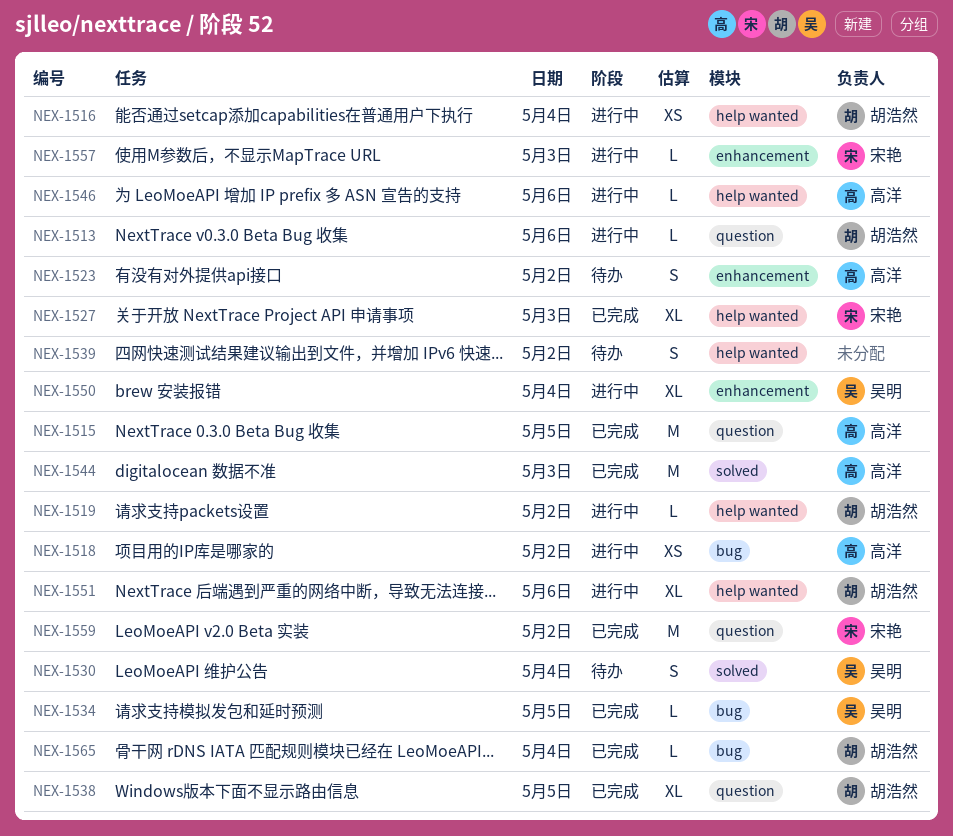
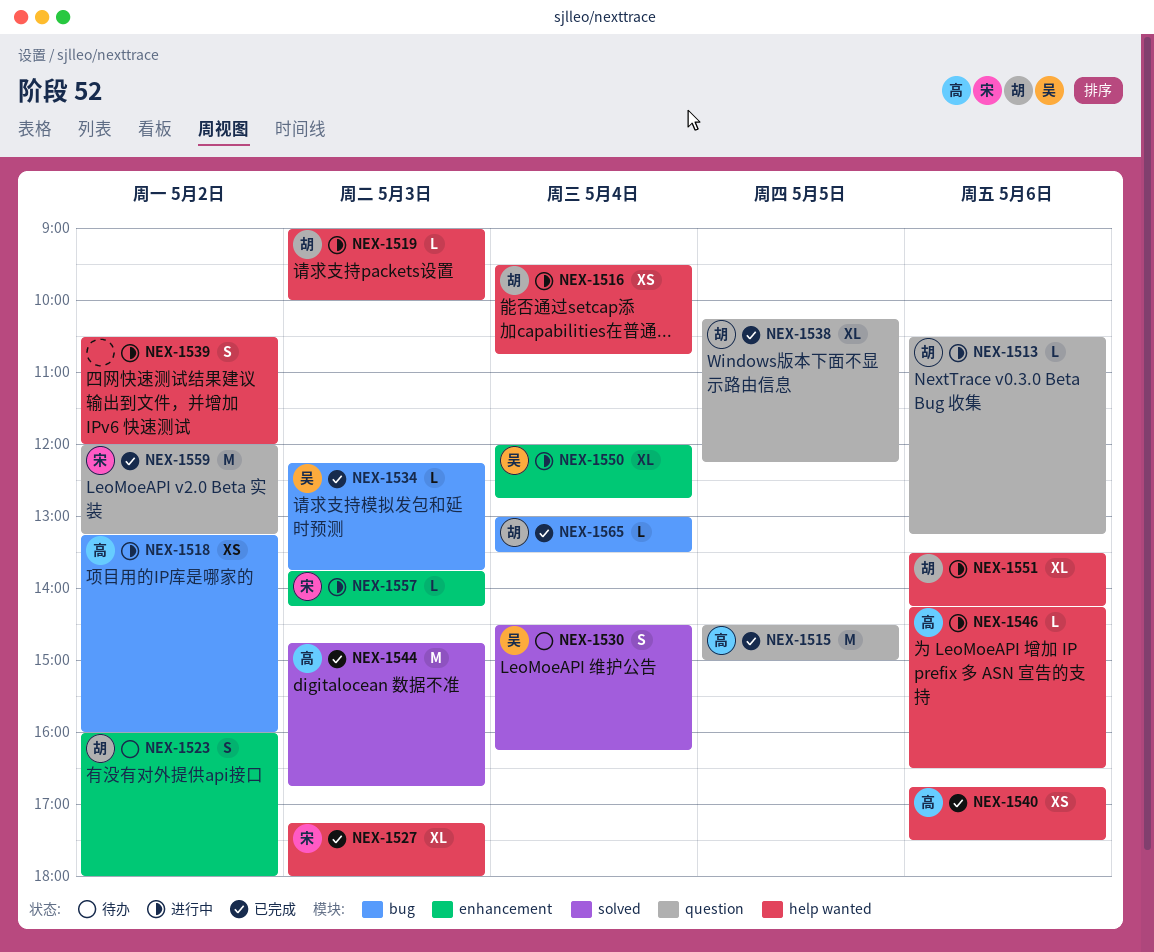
NEX-1519, day: May 2 -> May 3
NEX-1523, owner: 高洋 -> 胡浩然
NEX-1534, day: May 5 -> May 3
NEX-1539, status: 待办 -> 进行中
NEX-1540: none -> present

